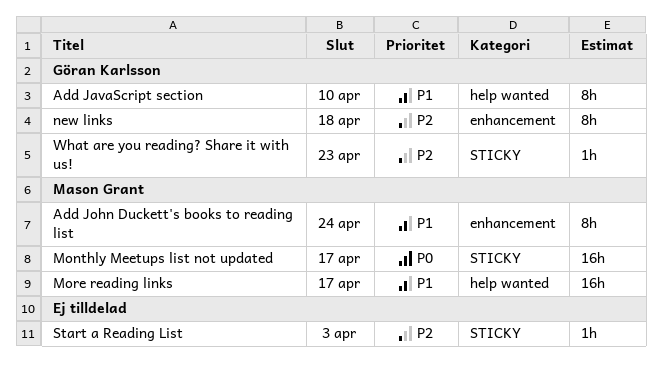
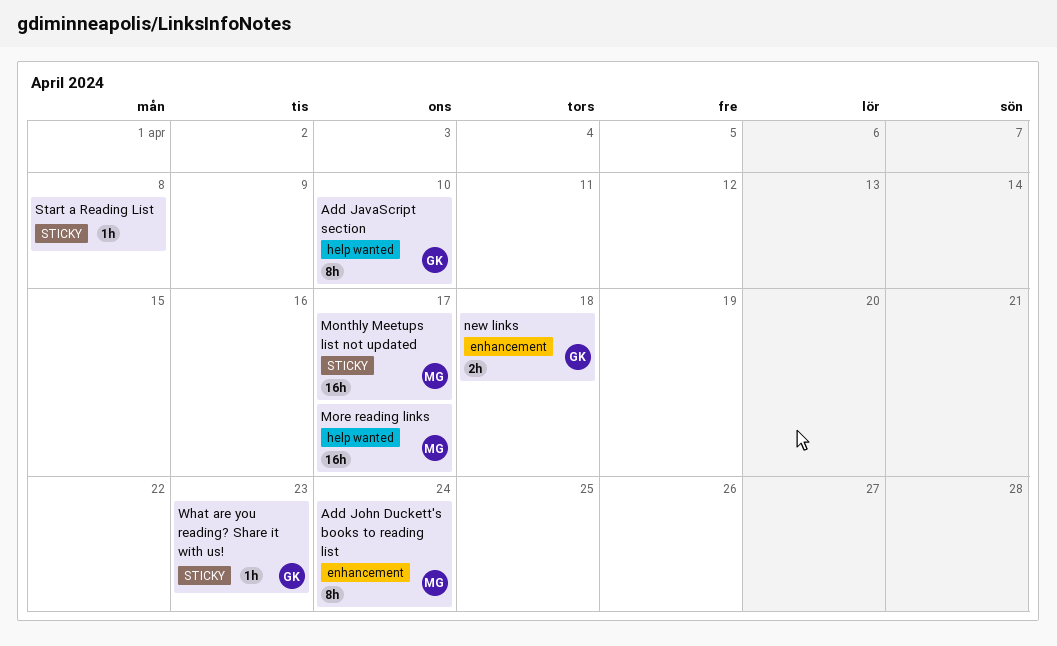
new links, estimate: 8h -> 2h
Start a Reading List, due: Apr 3 -> Apr 8

